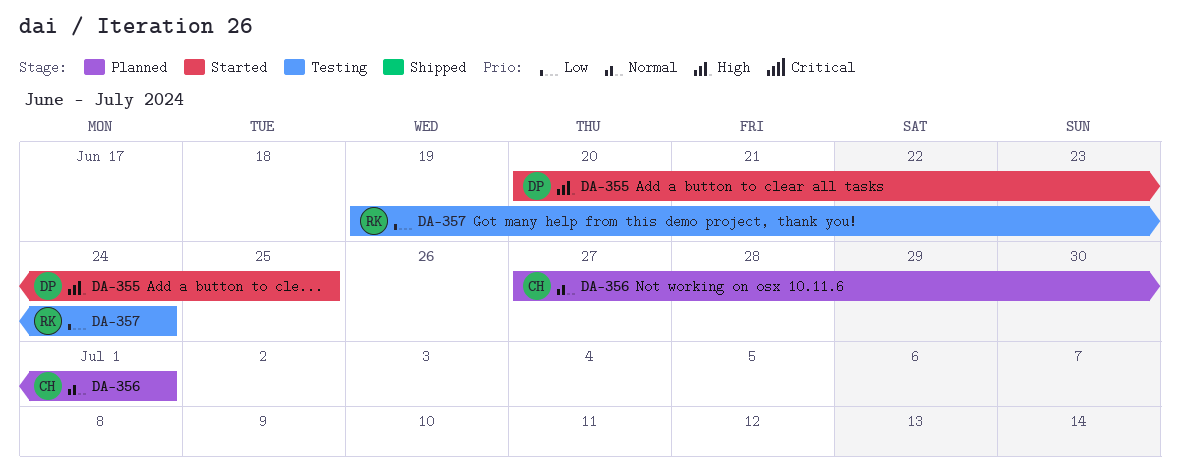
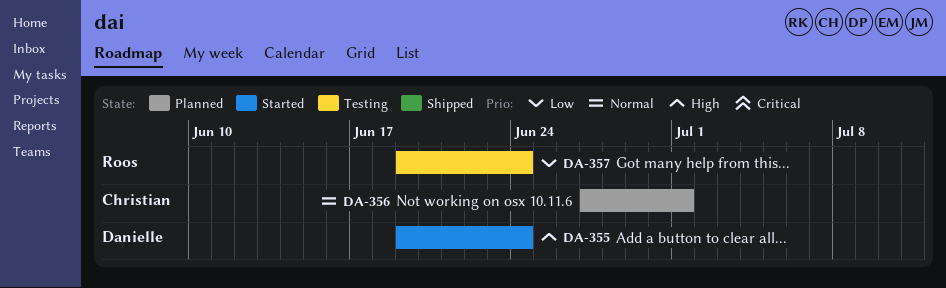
DA-355, start: Jun 20 -> Jun 19
DA-355, due: Jun 25 -> Jun 24

